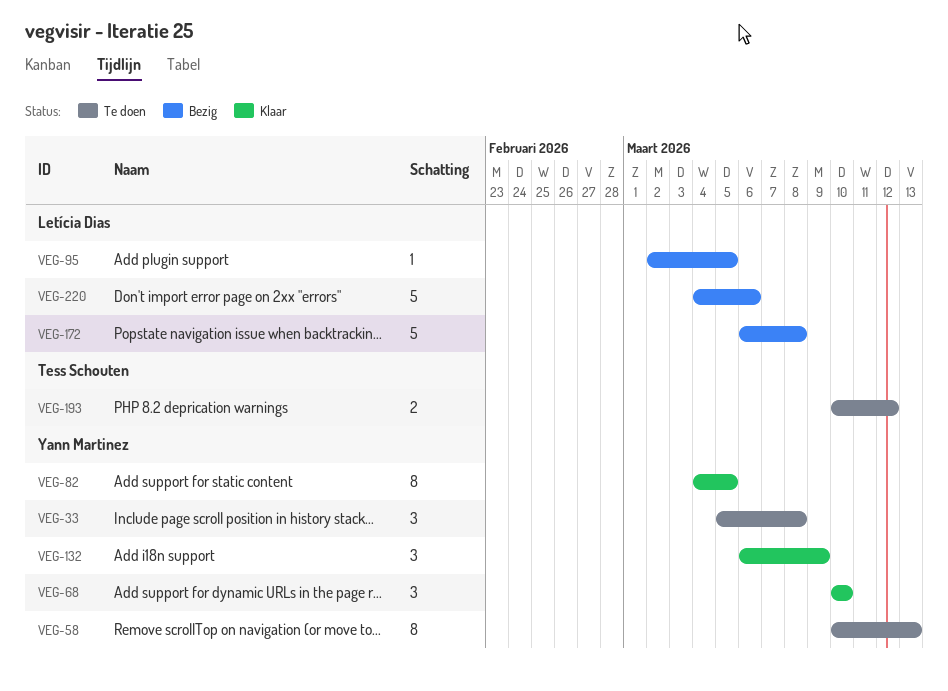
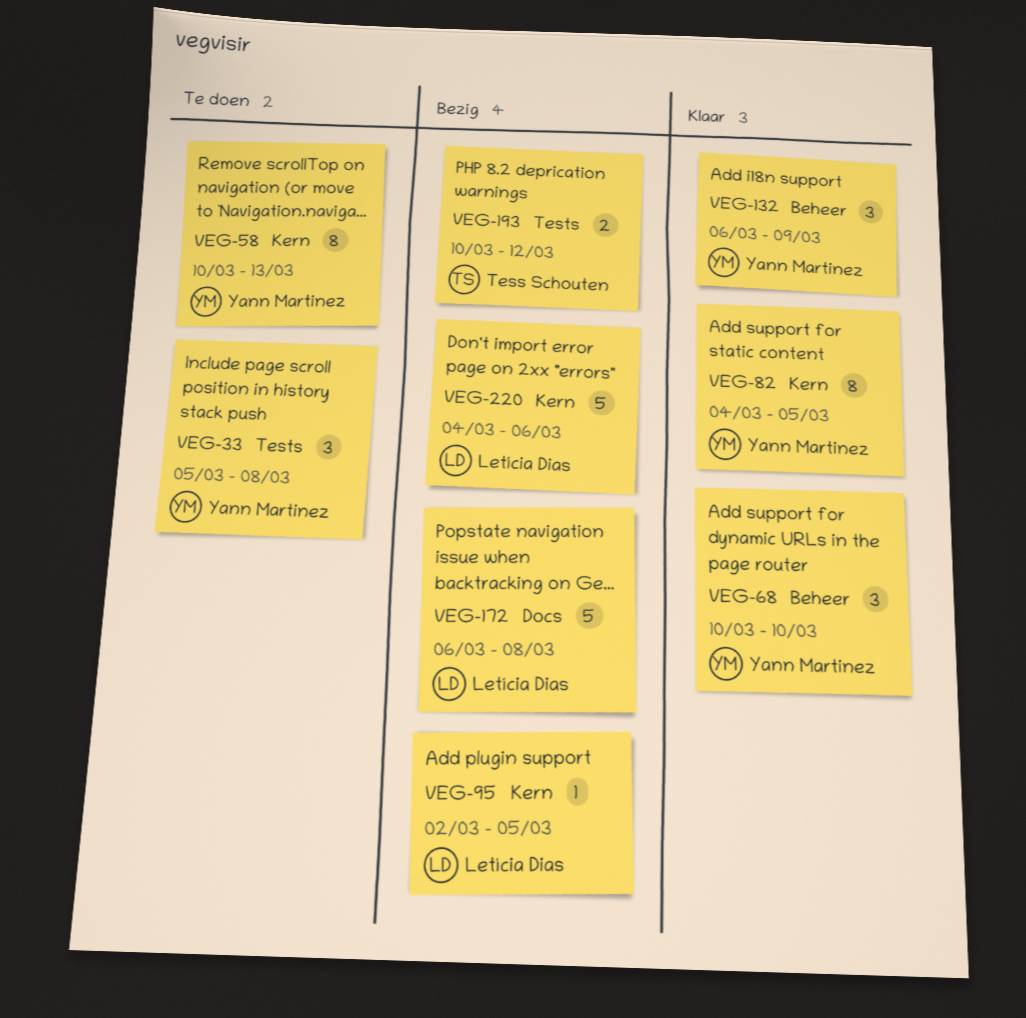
VEG-193, status: Te doen -> Bezig

